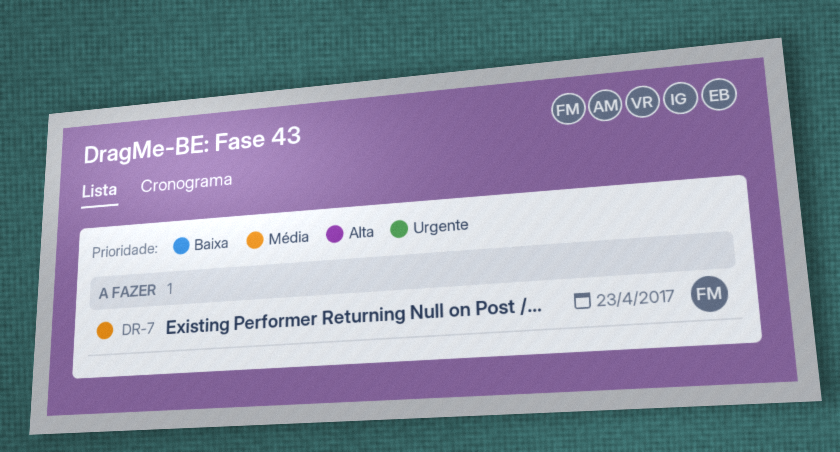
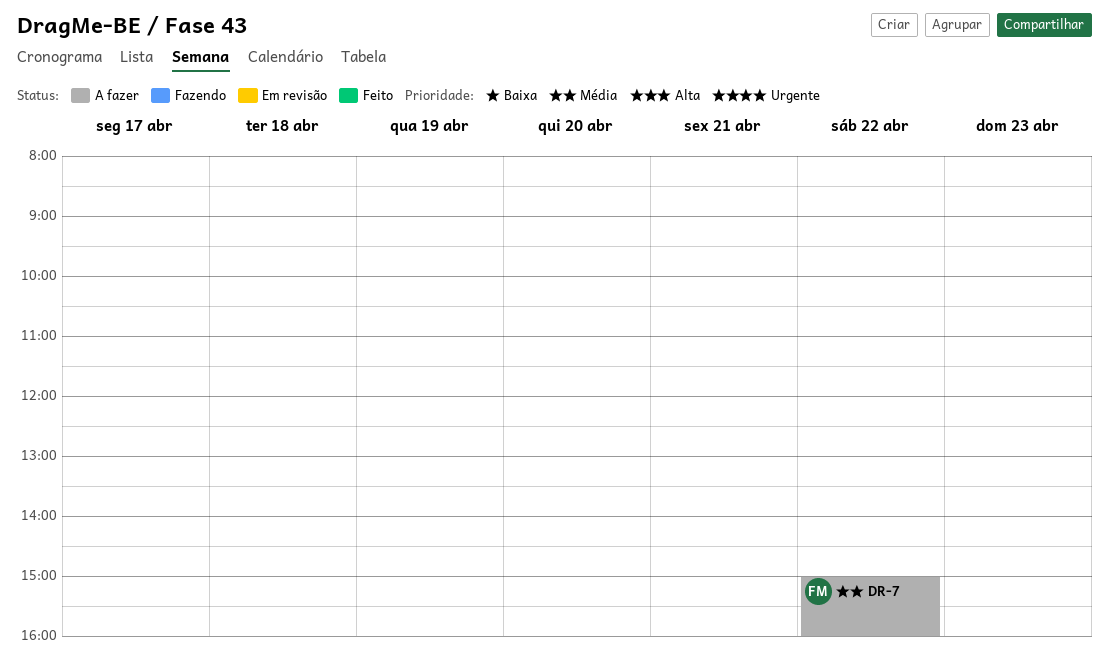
DR-7, day: Apr 23 -> Apr 22

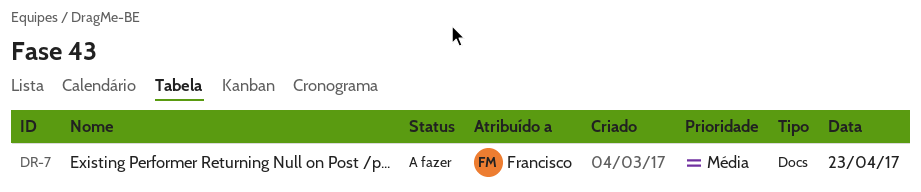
DR-7, day: Apr 22 -> Apr 23

